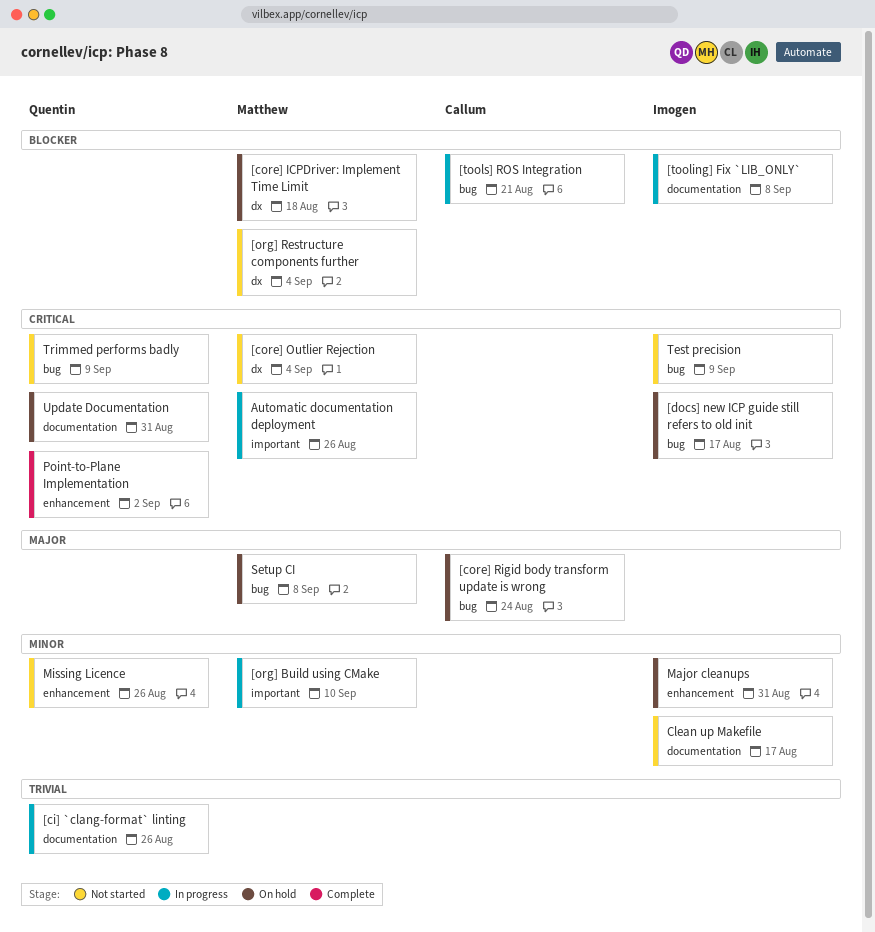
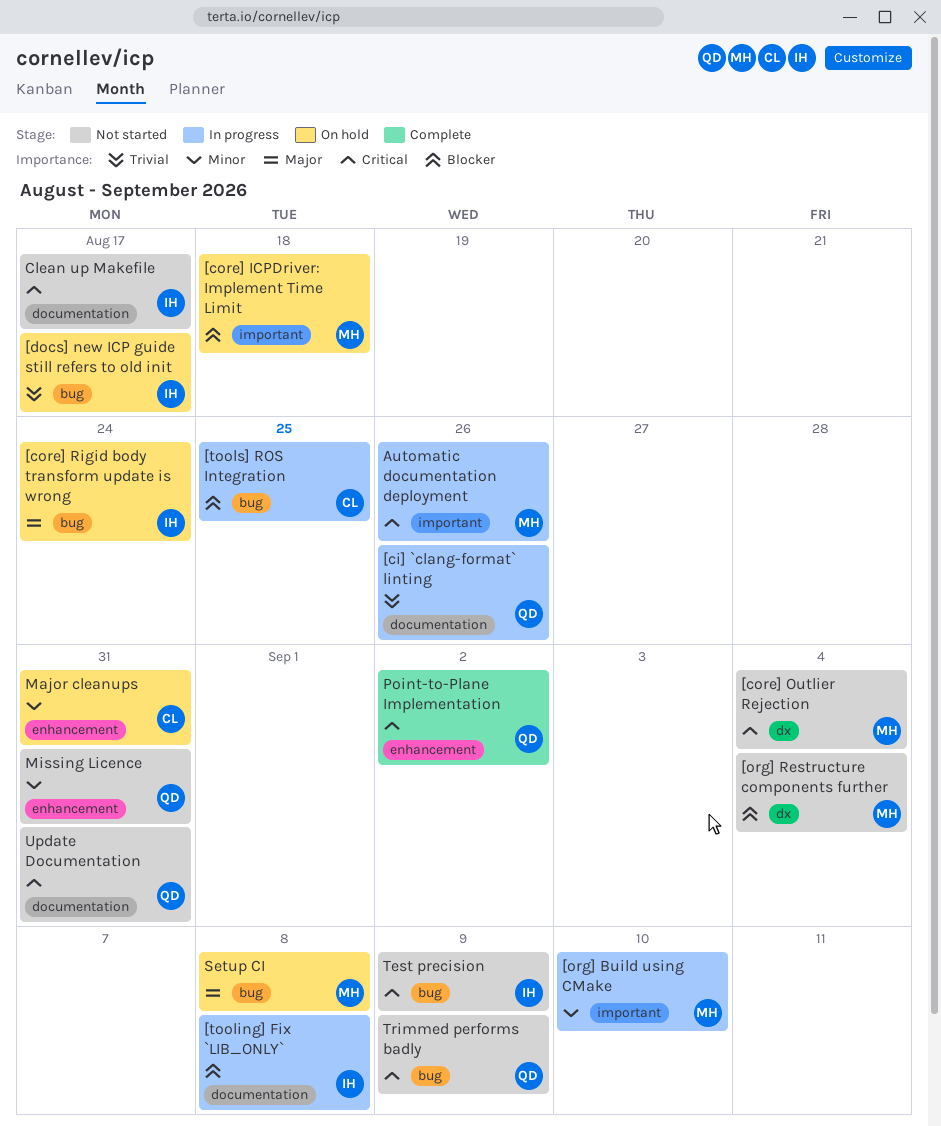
[core] ICPDriver: Implement Time Limit, label: dx -> important
[core] Rigid body transform update is wrong, owner: Callum -> Imogen
[docs] new ICP guide still refers to old init, priority: Critical -> Trivial
[tools] ROS Integration, due: Aug 21 -> Aug 25
Clean up Makefile, priority: Minor -> Critical
Major cleanups, owner: Imogen -> Callum
Missing Licence, due: Aug 26 -> Aug 31
Update Documentation, status: On hold -> Not started

